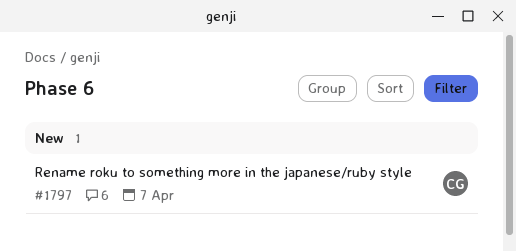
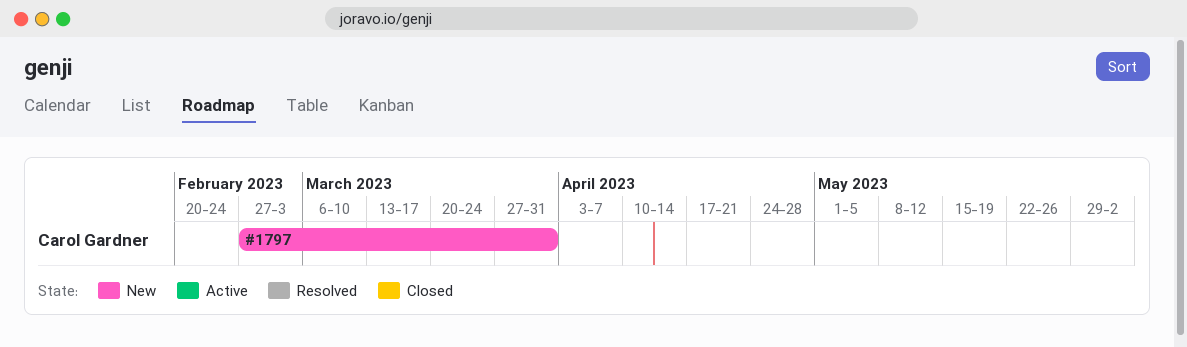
#1797, due: Apr 7 -> Mar 31

